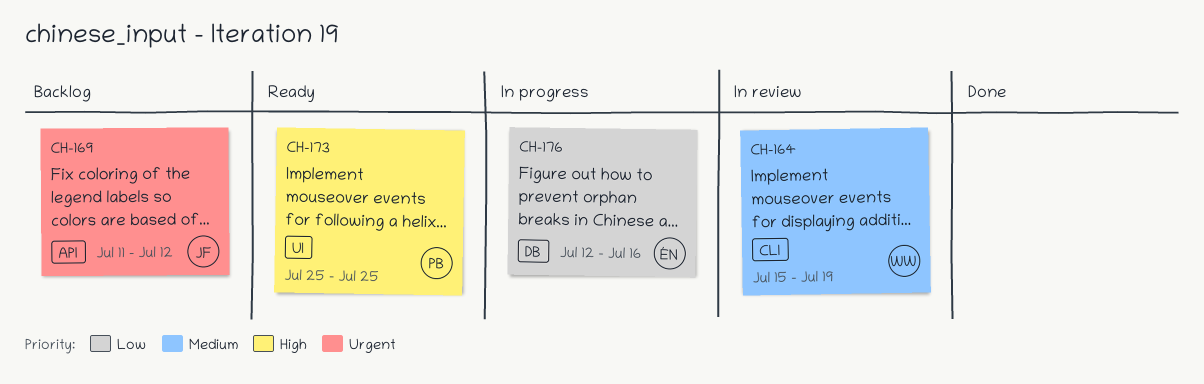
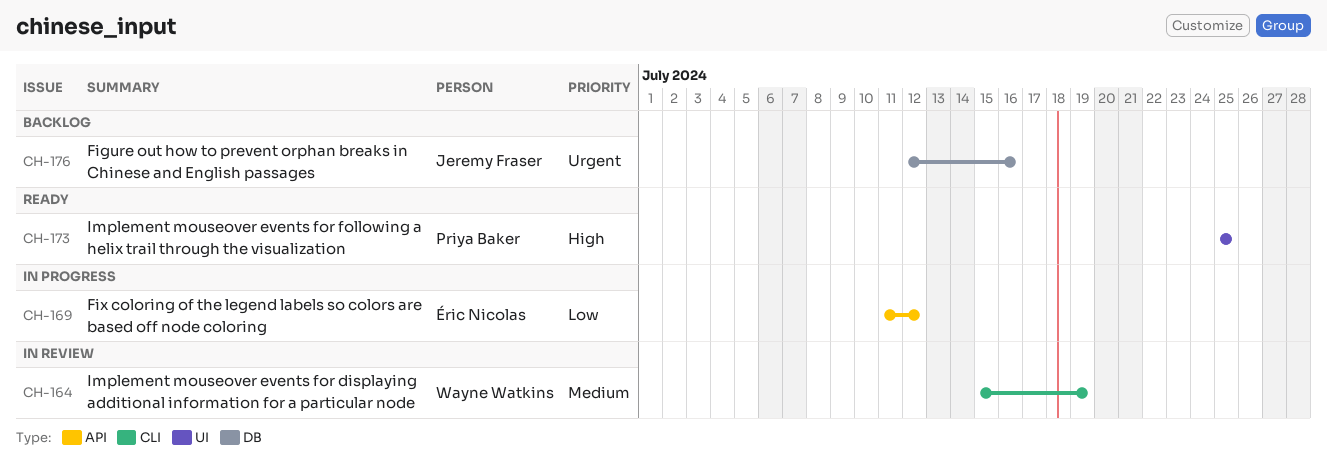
CH-169, status: Backlog -> In progress
CH-169, owner: Jeremy Fraser -> Éric Nicolas
CH-169, priority: Urgent -> Low
CH-176, status: In progress -> Backlog
CH-176, owner: Éric Nicolas -> Jeremy Fraser
CH-176, priority: Low -> Urgent

